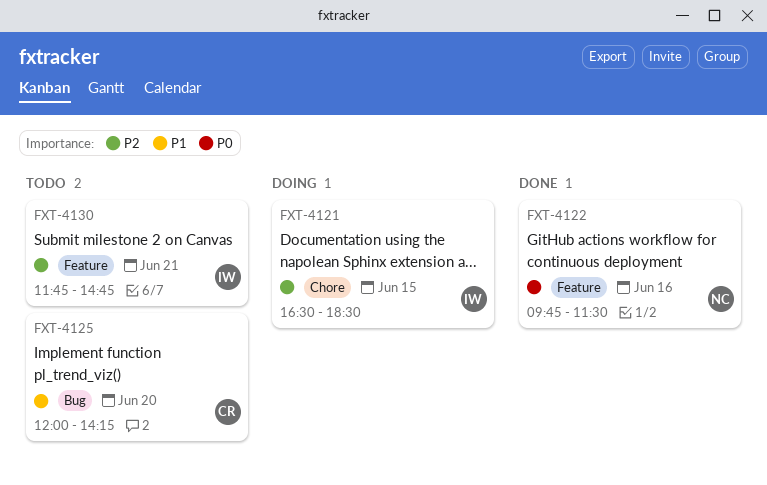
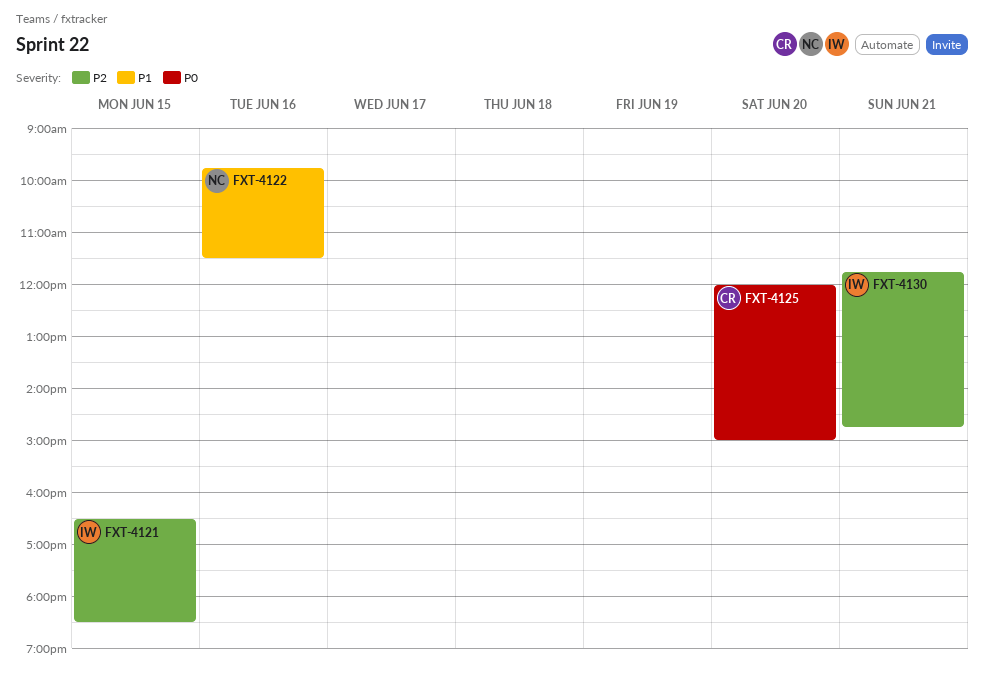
FXT-4122, priority: P0 -> P1
FXT-4125, priority: P1 -> P0
FXT-4125, ends: 14:15 -> 15:00

